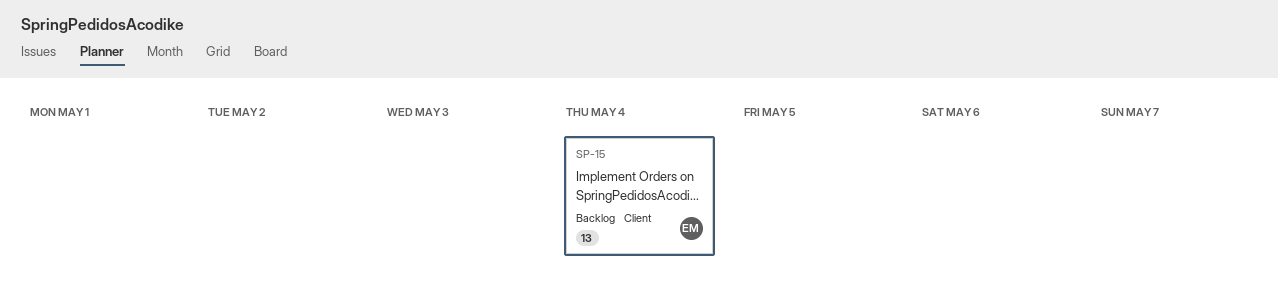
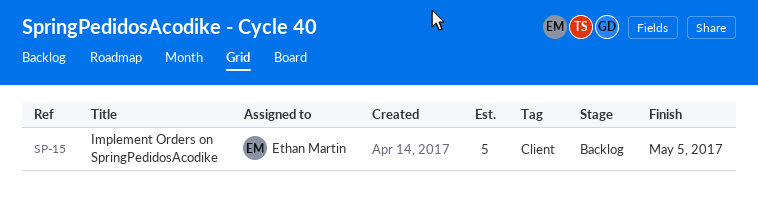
SP-15, estimate: 13 -> 5
SP-15, due: May 4 -> May 5

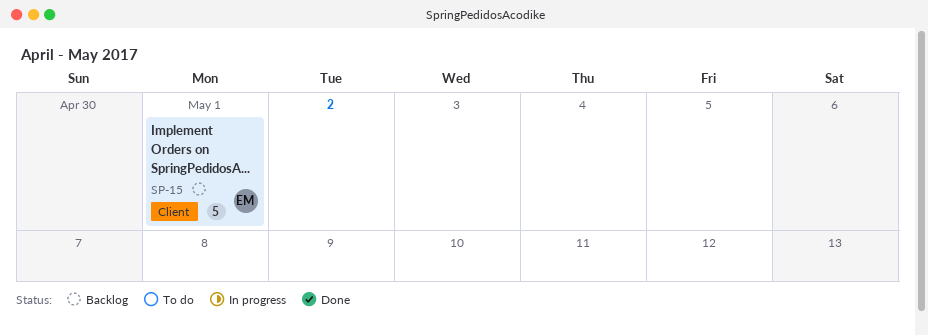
SP-15, due: May 5 -> May 1

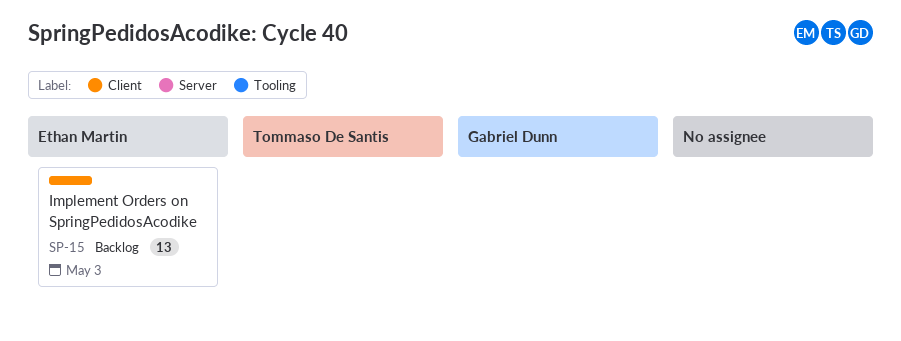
SP-15, estimate: 5 -> 13
SP-15, due: May 1 -> May 3

